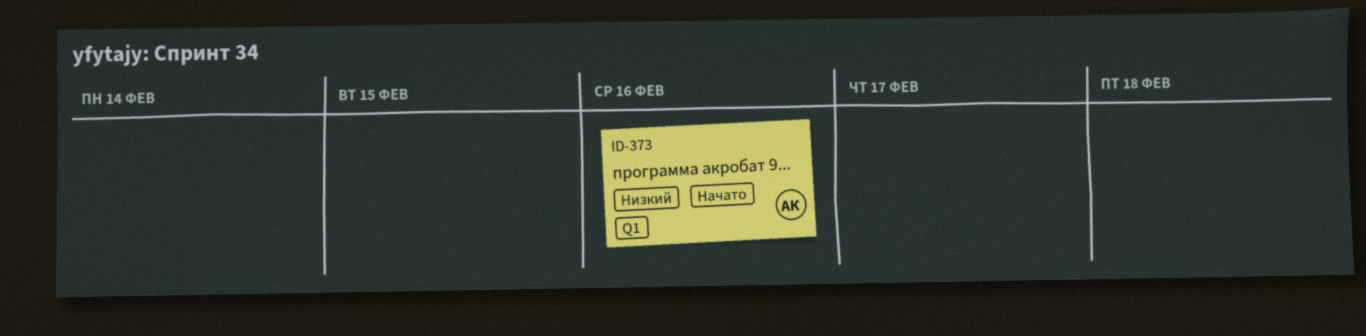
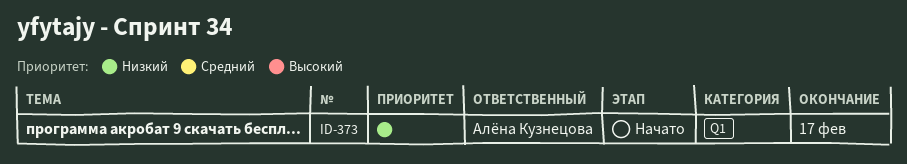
ID-373, due: Feb 16 -> Feb 17

